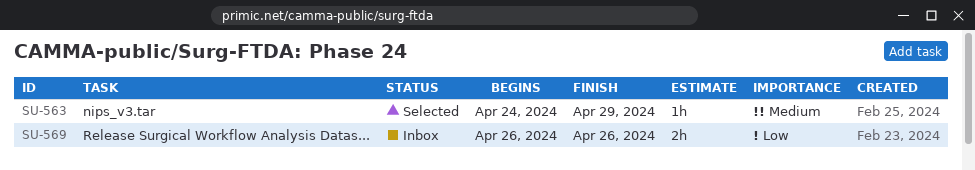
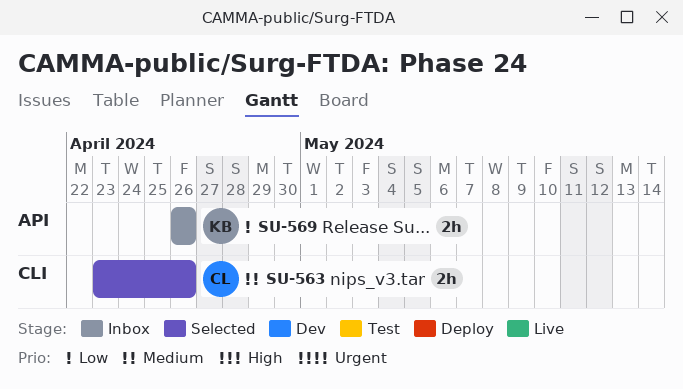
SU-563, estimate: 1h -> 2h
SU-563, start: Apr 24 -> Apr 23
SU-563, due: Apr 29 -> Apr 26

